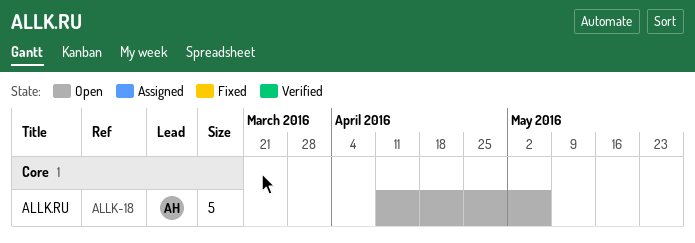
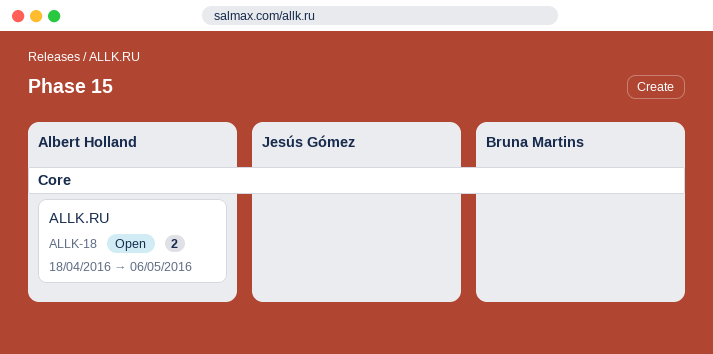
ALLK-18, estimate: 5 -> 2
ALLK-18, start: Apr 11 -> Apr 18

